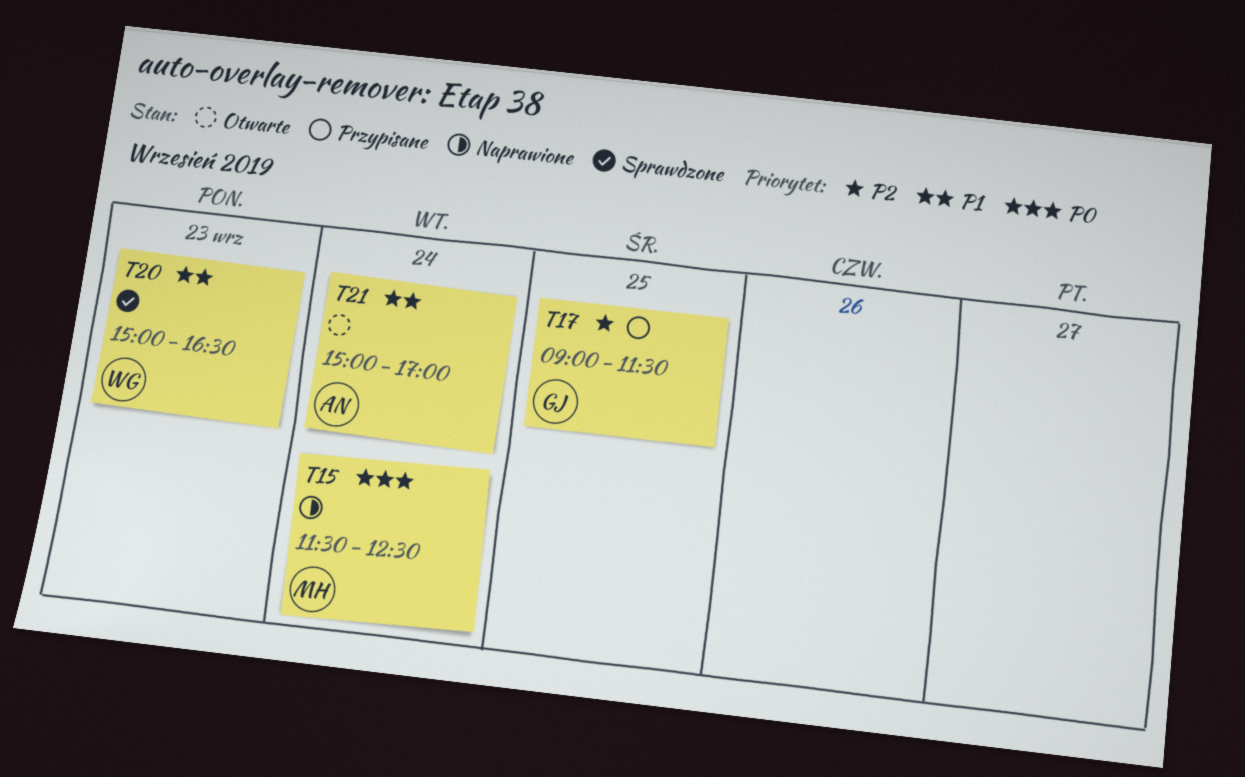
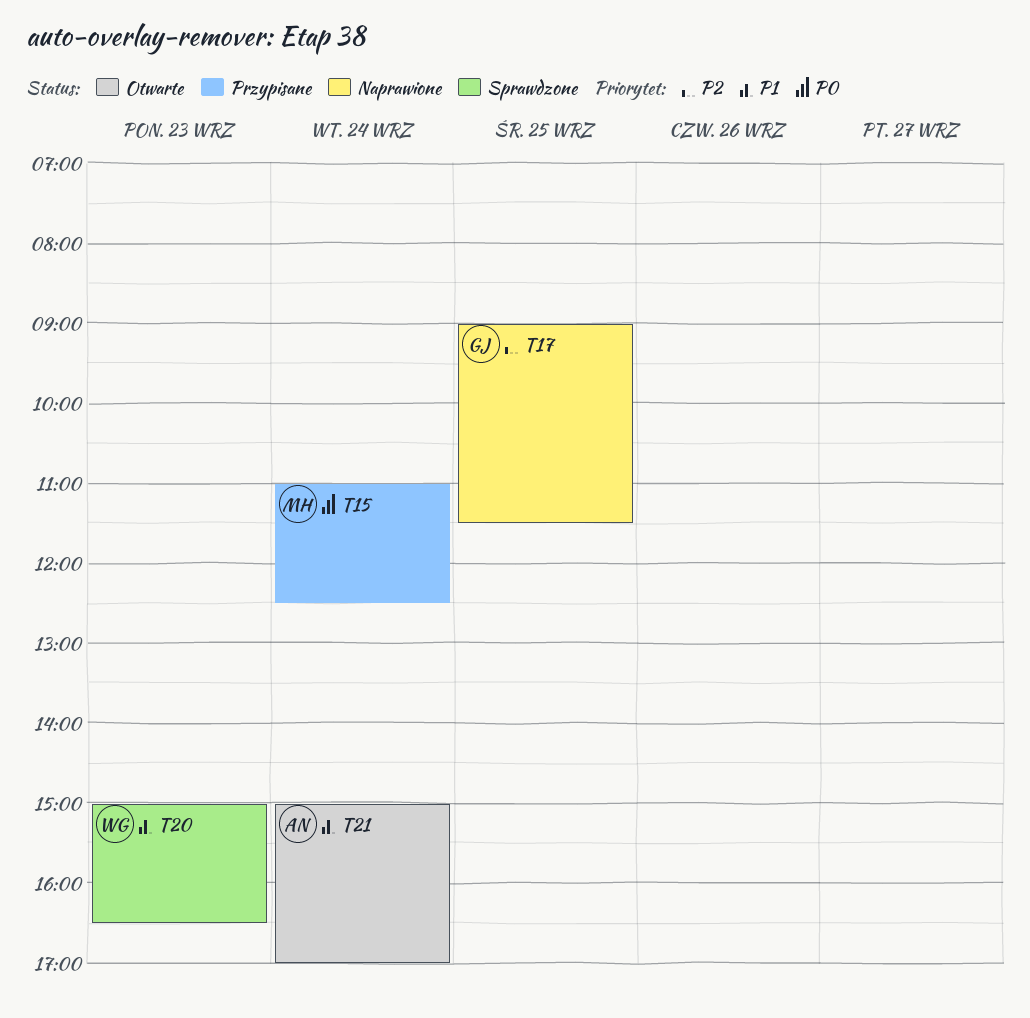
T15, status: Naprawione -> Przypisane
T15, begins: 11:30 -> 11:00
T17, status: Przypisane -> Naprawione

